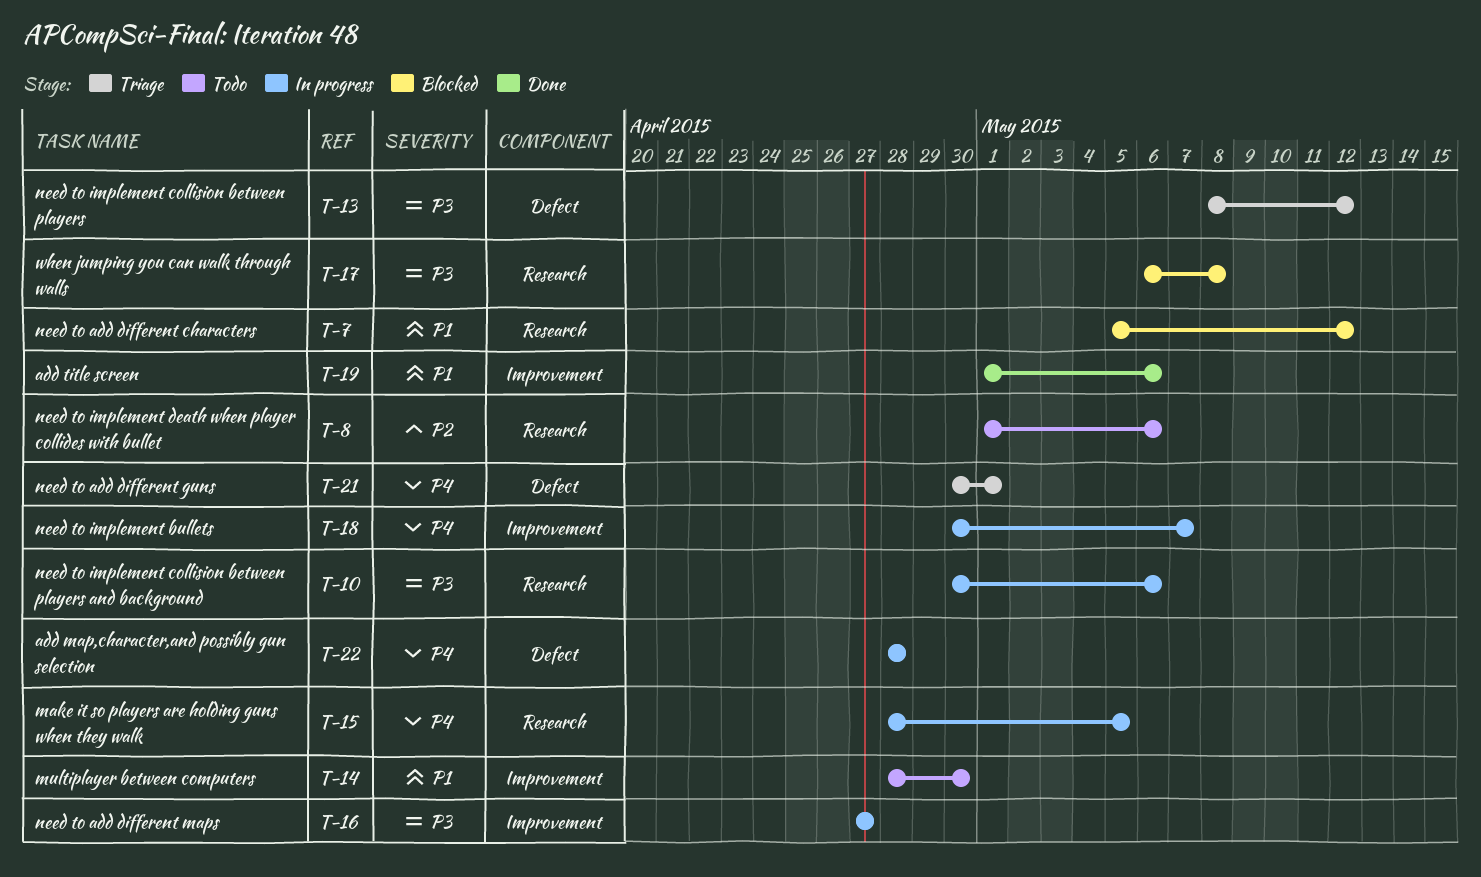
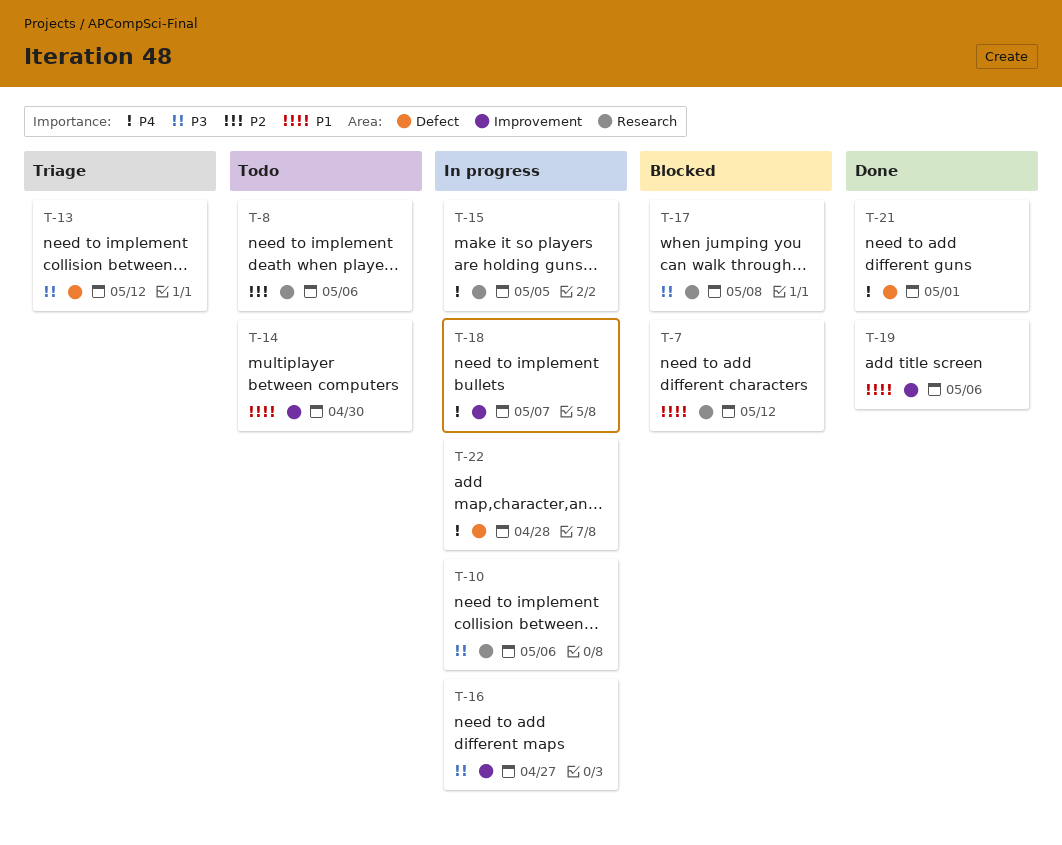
T-21, status: Triage -> Done

